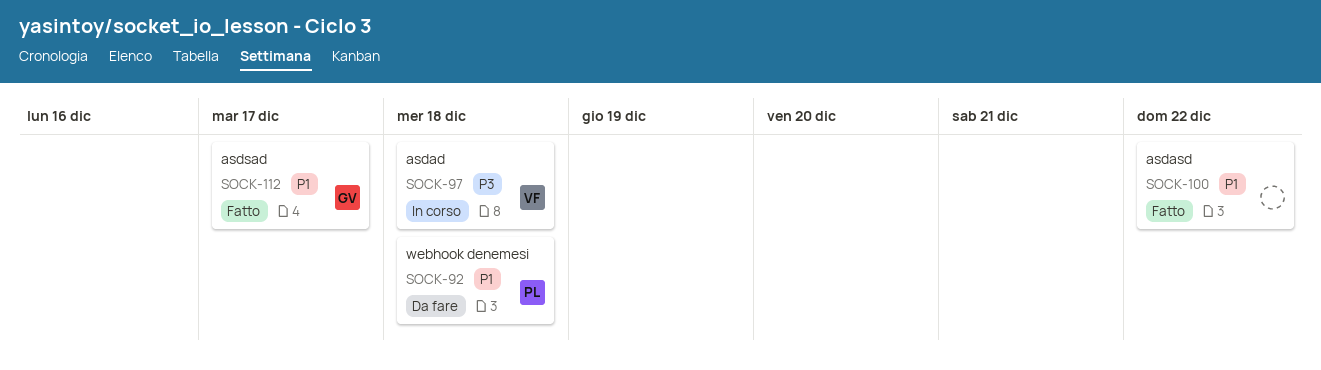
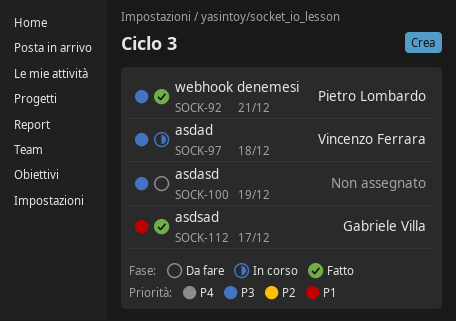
SOCK-92, status: Da fare -> Fatto
SOCK-92, priority: P1 -> P3
SOCK-92, due: Dec 18 -> Dec 21
SOCK-100, status: Fatto -> Da fare
SOCK-100, priority: P1 -> P3
SOCK-100, due: Dec 22 -> Dec 19

